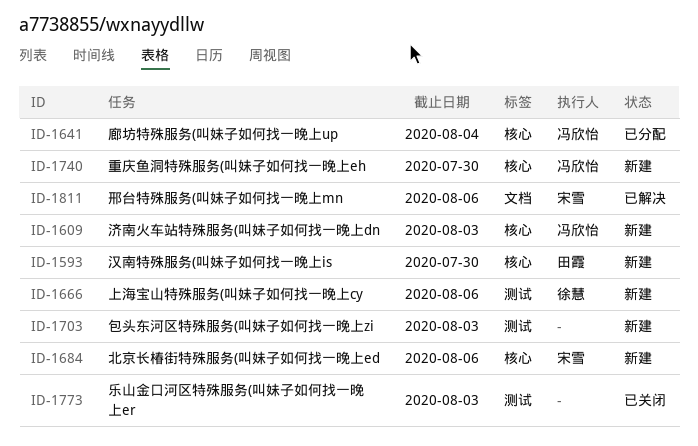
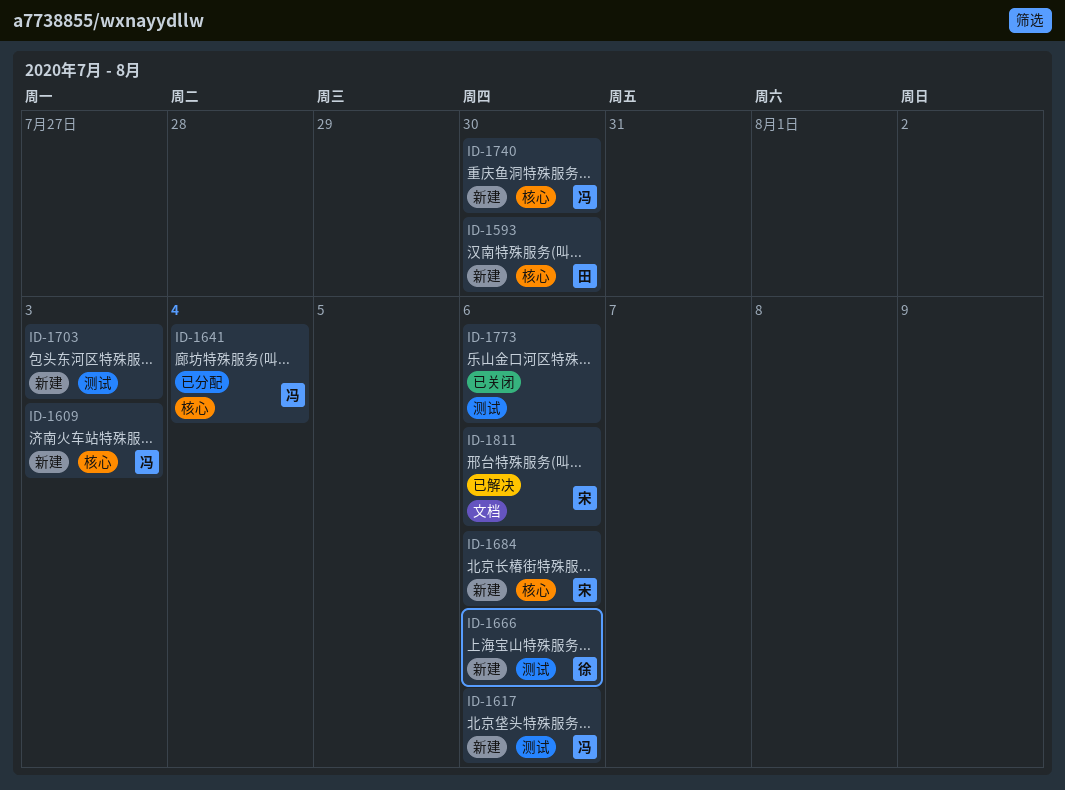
ID-1617: none -> present
ID-1773, due: Aug 3 -> Aug 6

